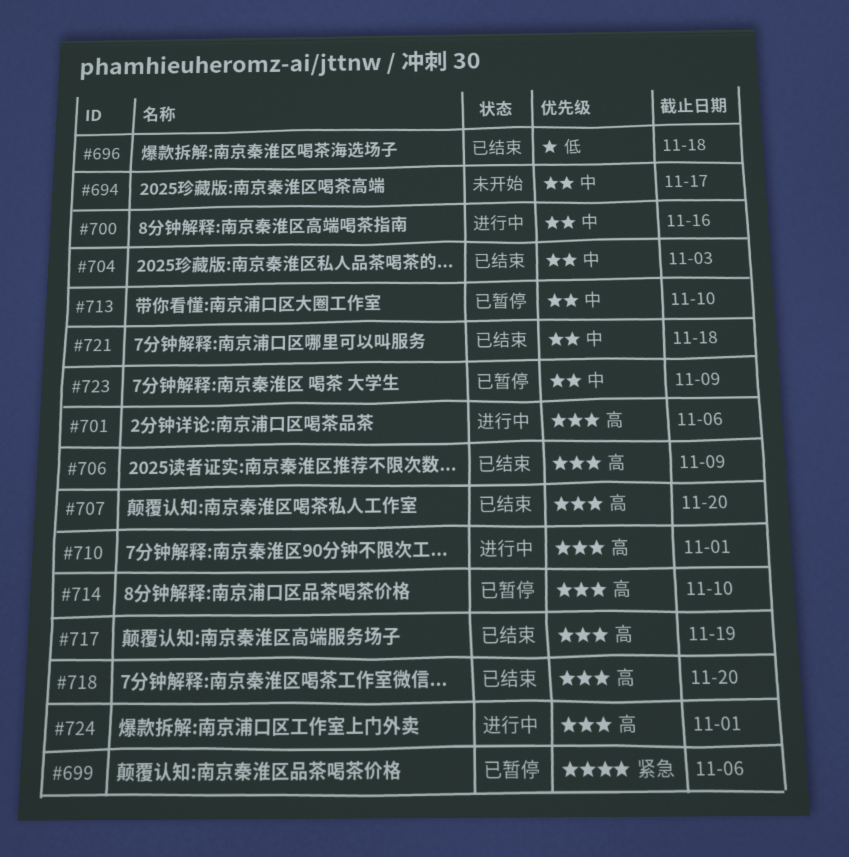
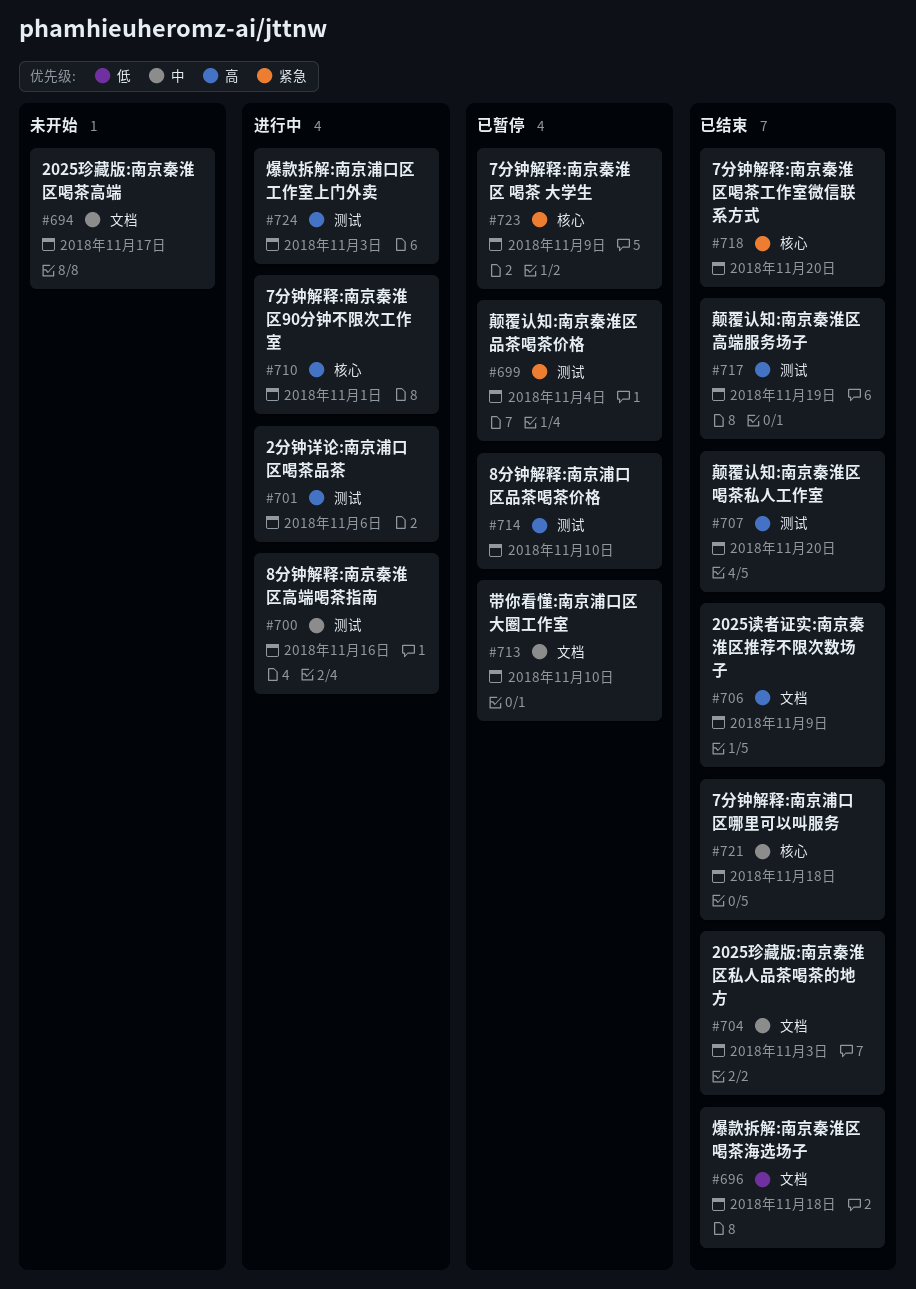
#699, due: Nov 6 -> Nov 4
#718, priority: 高 -> 紧急
#723, priority: 中 -> 紧急
#724, due: Nov 1 -> Nov 3

